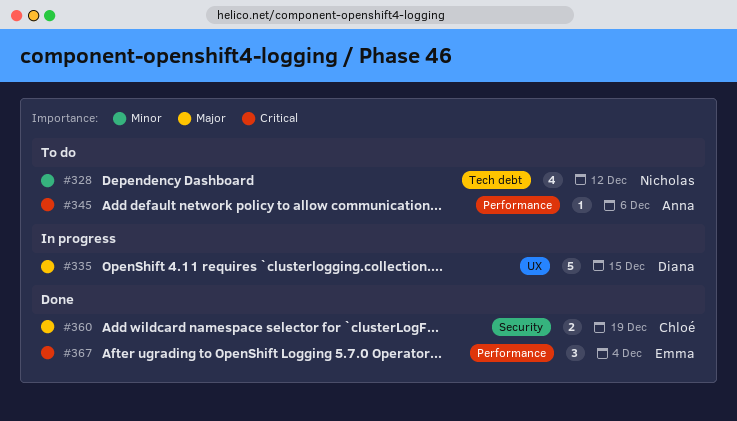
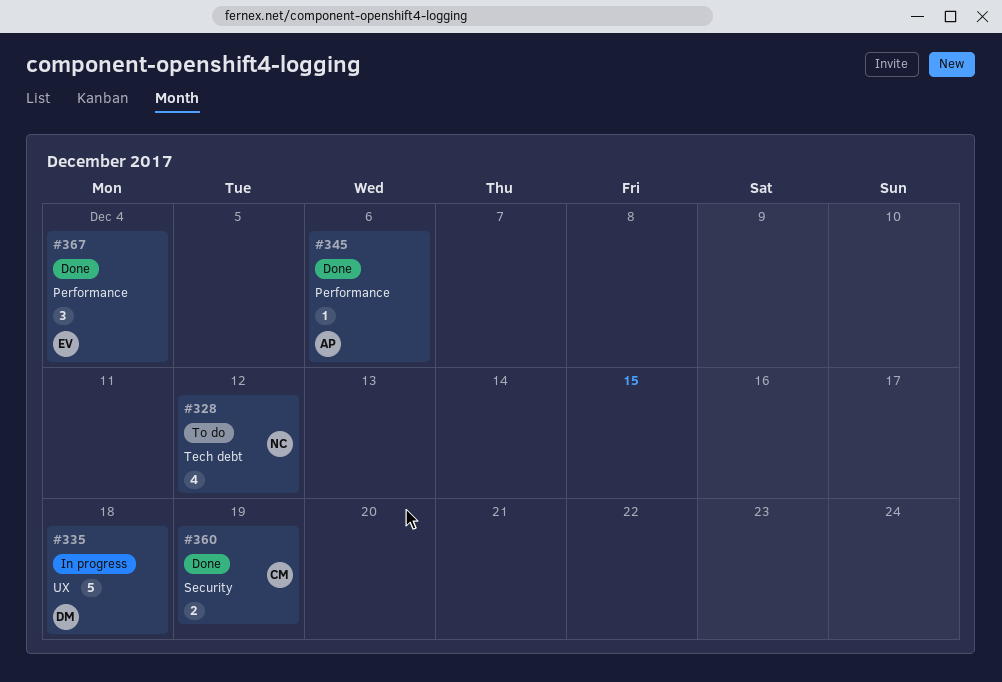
#335, due: Dec 15 -> Dec 18
#345, status: To do -> Done

